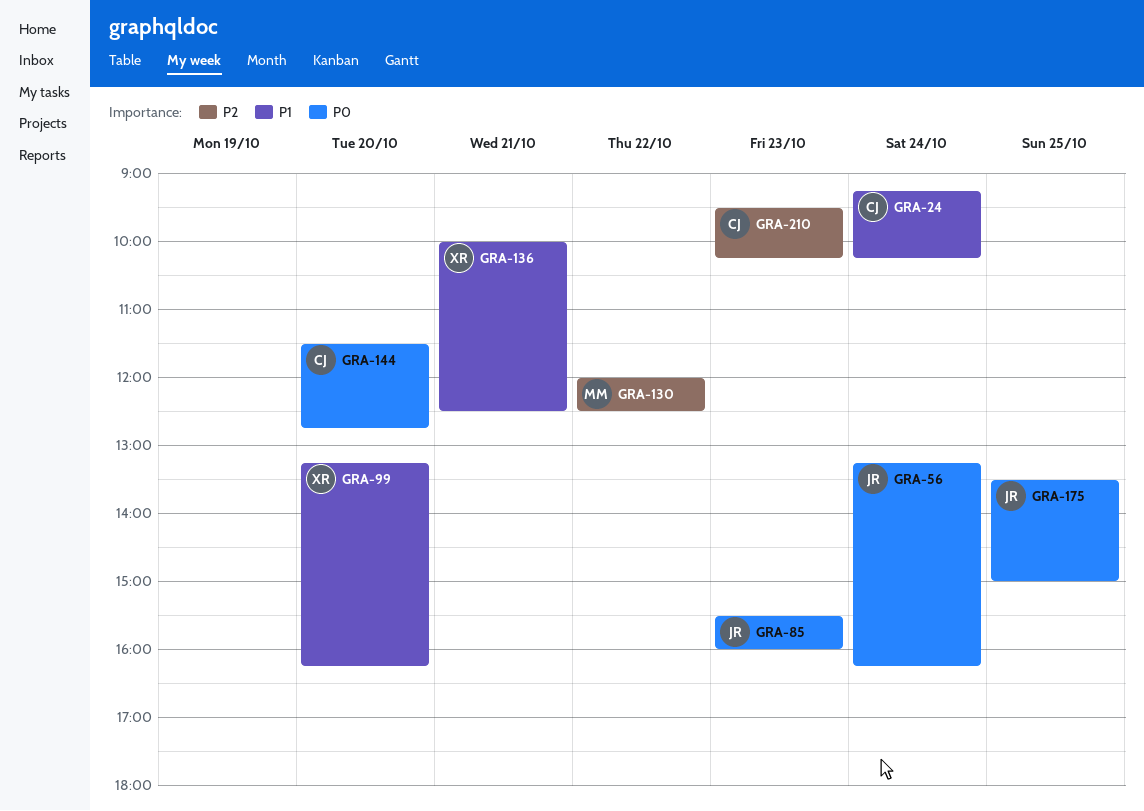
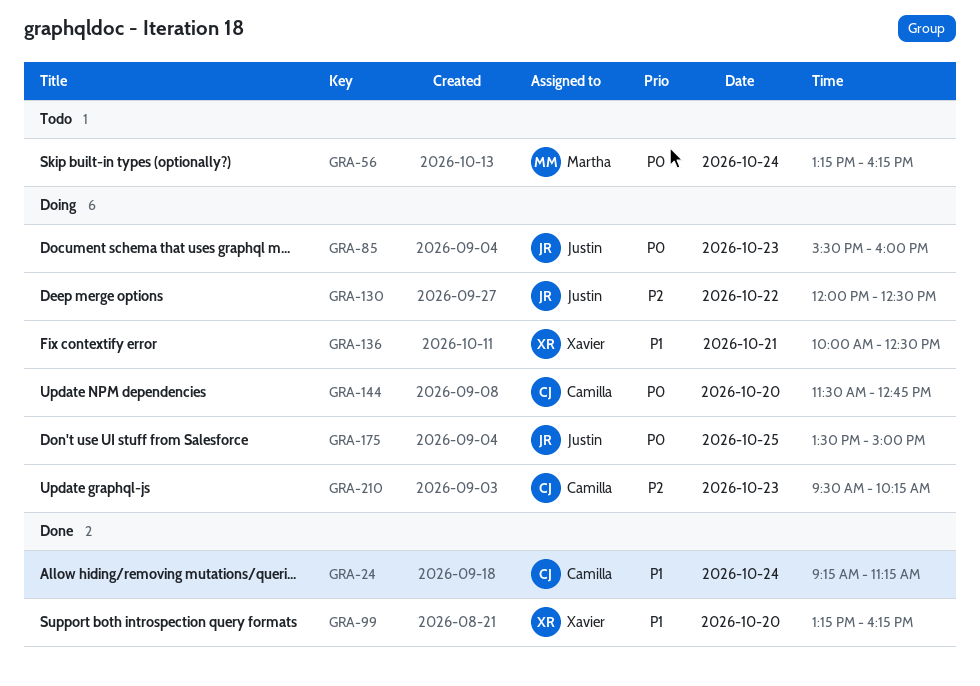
GRA-24, ends: 10:15 -> 11:15
GRA-56, owner: Justin -> Martha
GRA-130, owner: Martha -> Justin

